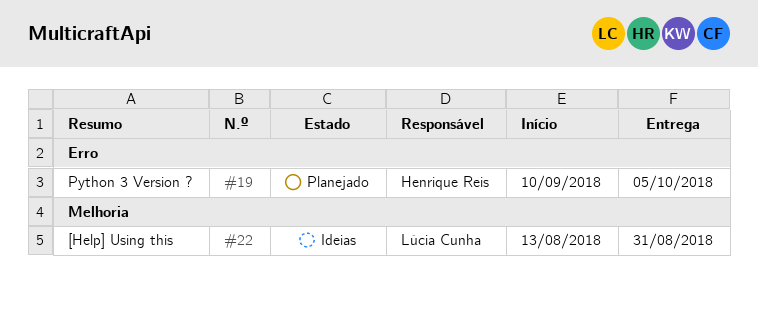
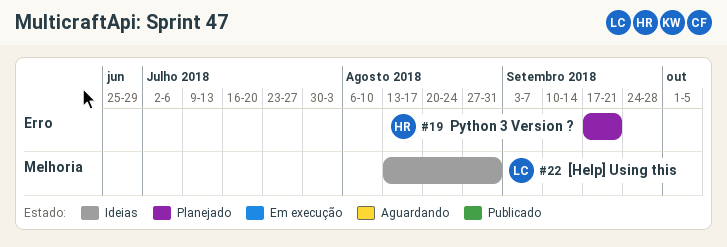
#19, start: Sep 10 -> Sep 17
#19, due: Oct 5 -> Sep 21

